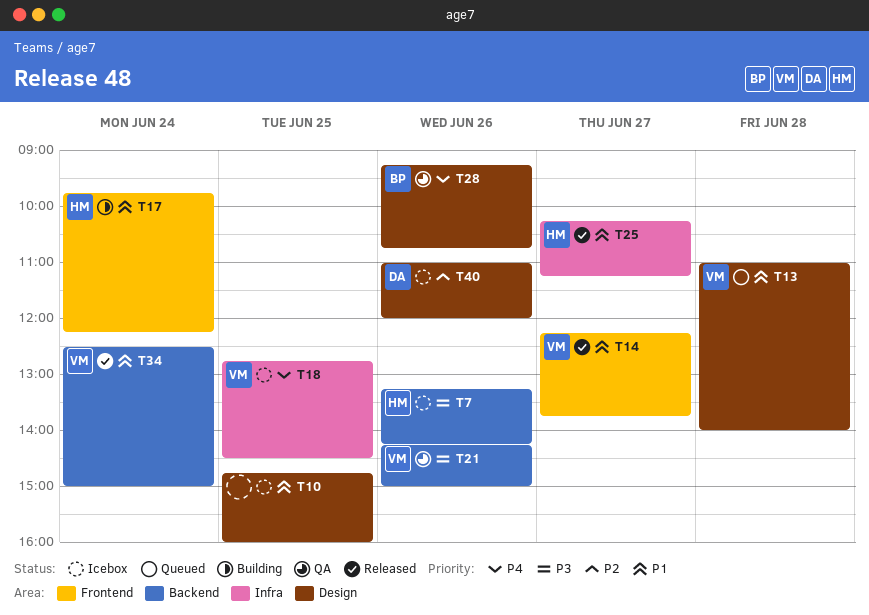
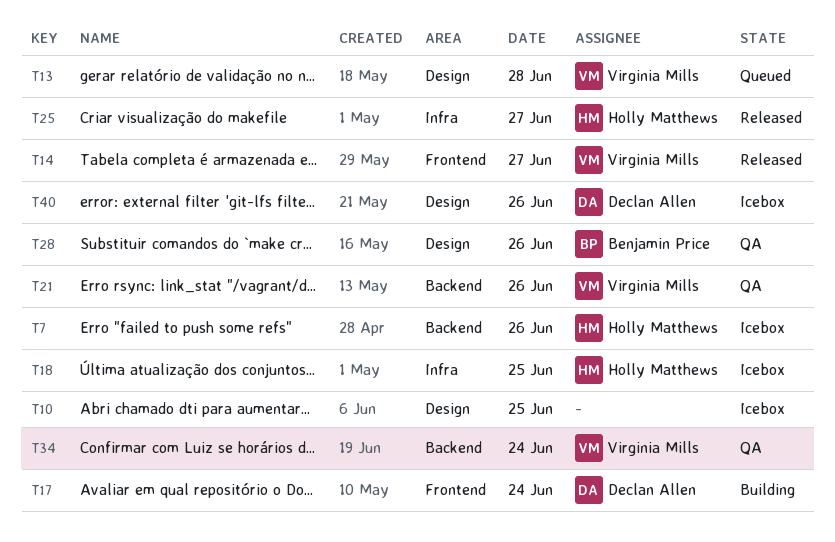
T17, owner: Holly Matthews -> Declan Allen
T18, owner: Virginia Mills -> Holly Matthews
T34, status: Released -> QA

